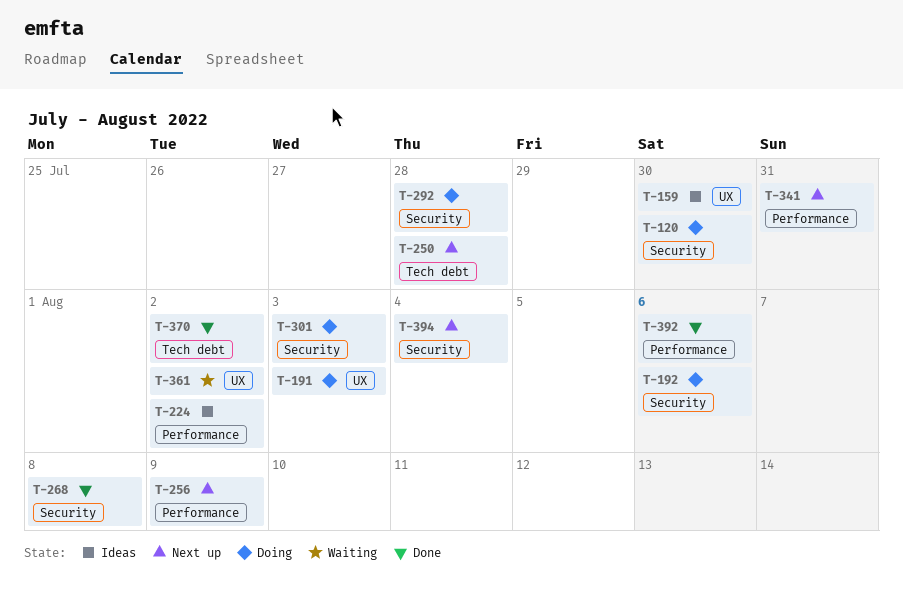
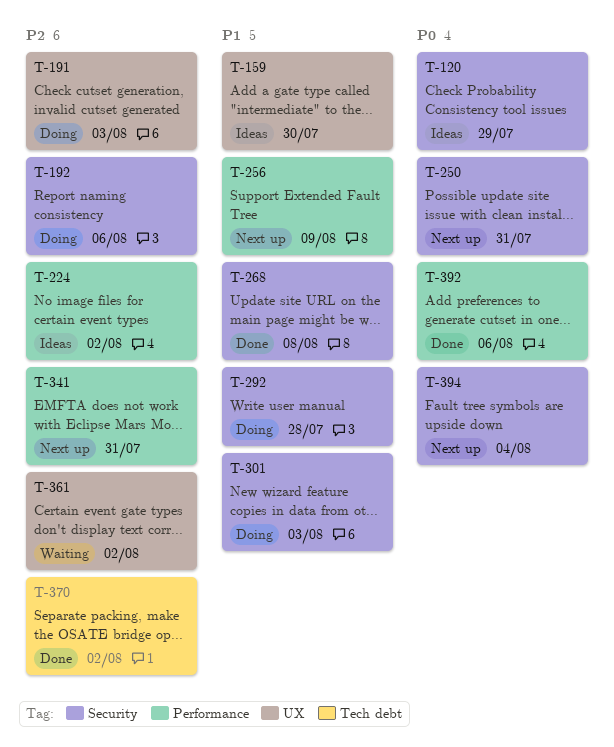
T-120, status: Doing -> Ideas
T-120, due: Jul 30 -> Jul 29
T-250, label: Tech debt -> Security
T-250, due: Jul 28 -> Jul 31

